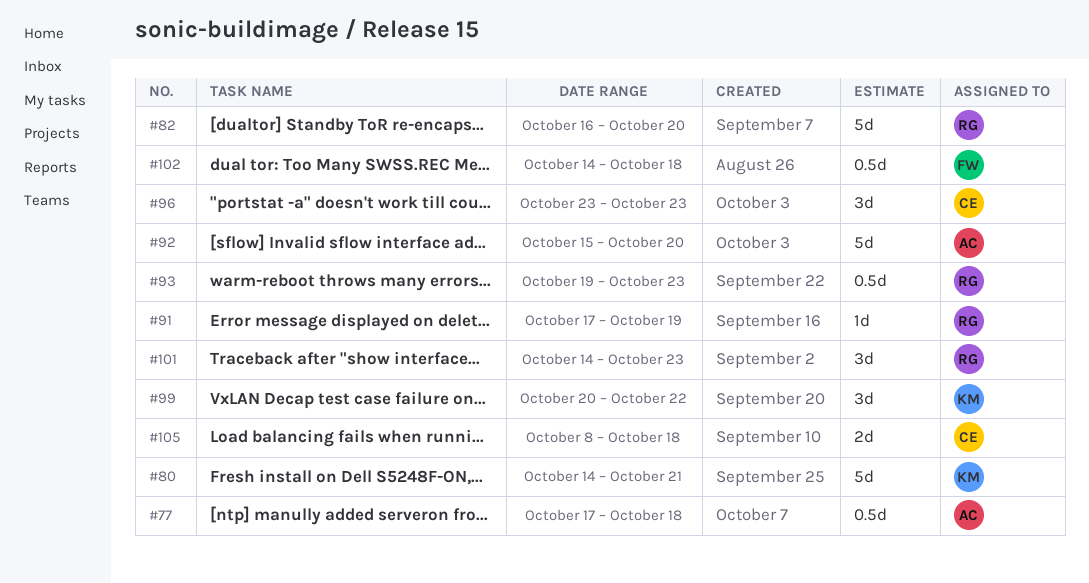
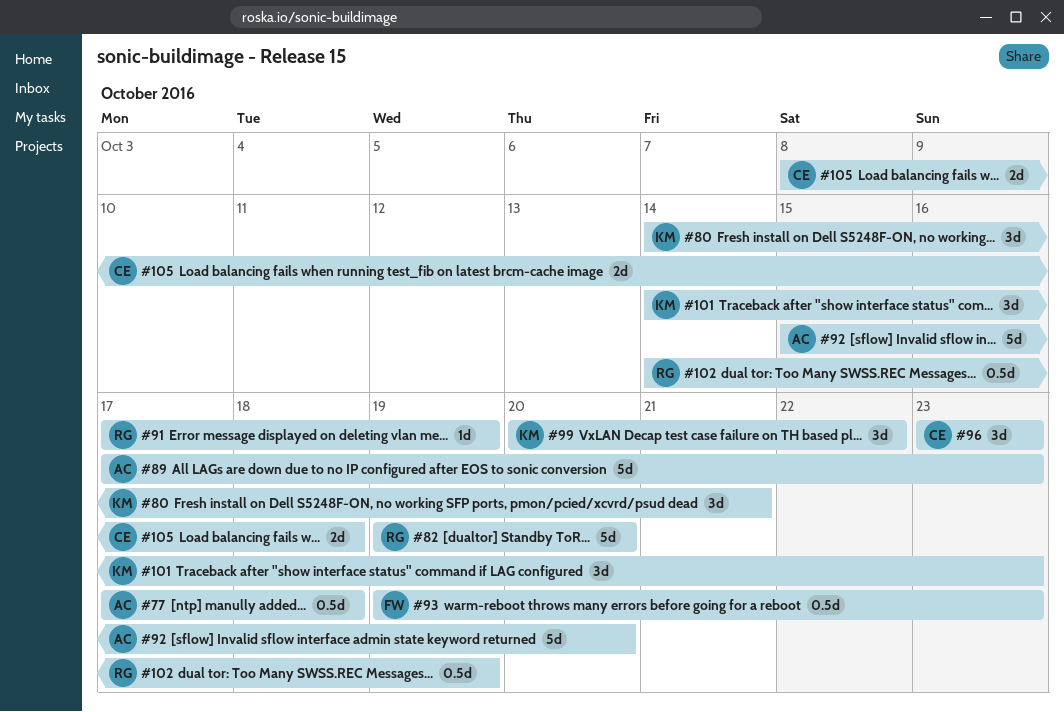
#80, estimate: 5d -> 3d
#82, start: Oct 16 -> Oct 19
#89: none -> present
#93, owner: RG -> FW
#101, owner: RG -> KM
#102, owner: FW -> RG
#102, due: Oct 18 -> Oct 19

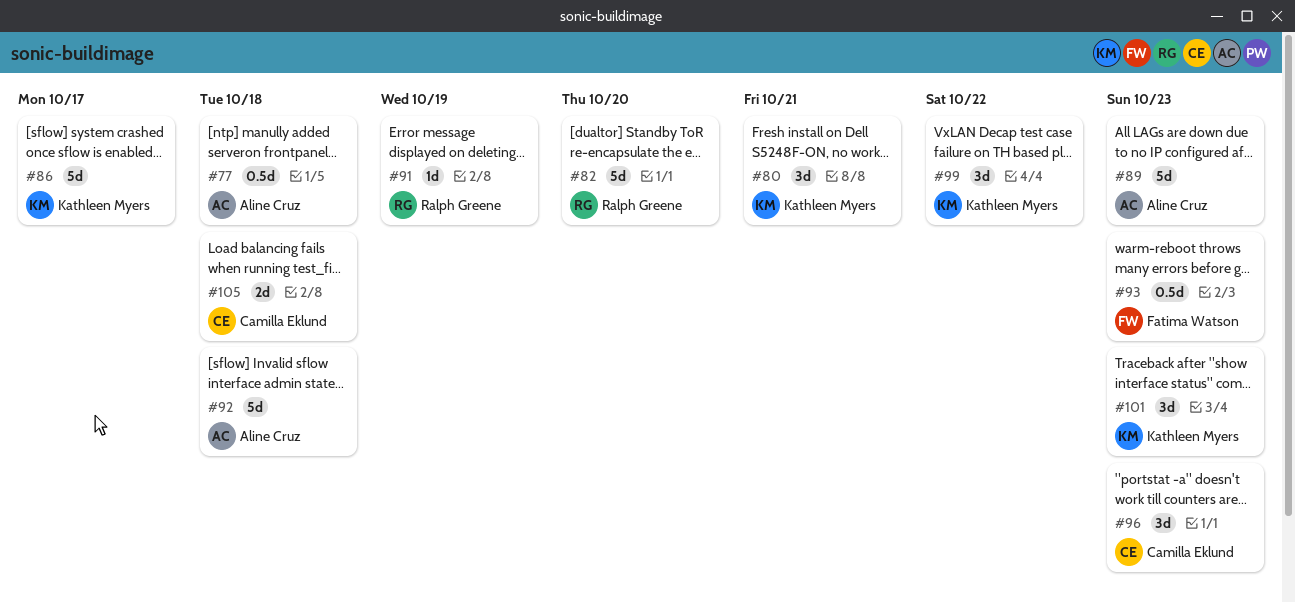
#86: none -> present
#92, due: Oct 20 -> Oct 18
#102: present -> none

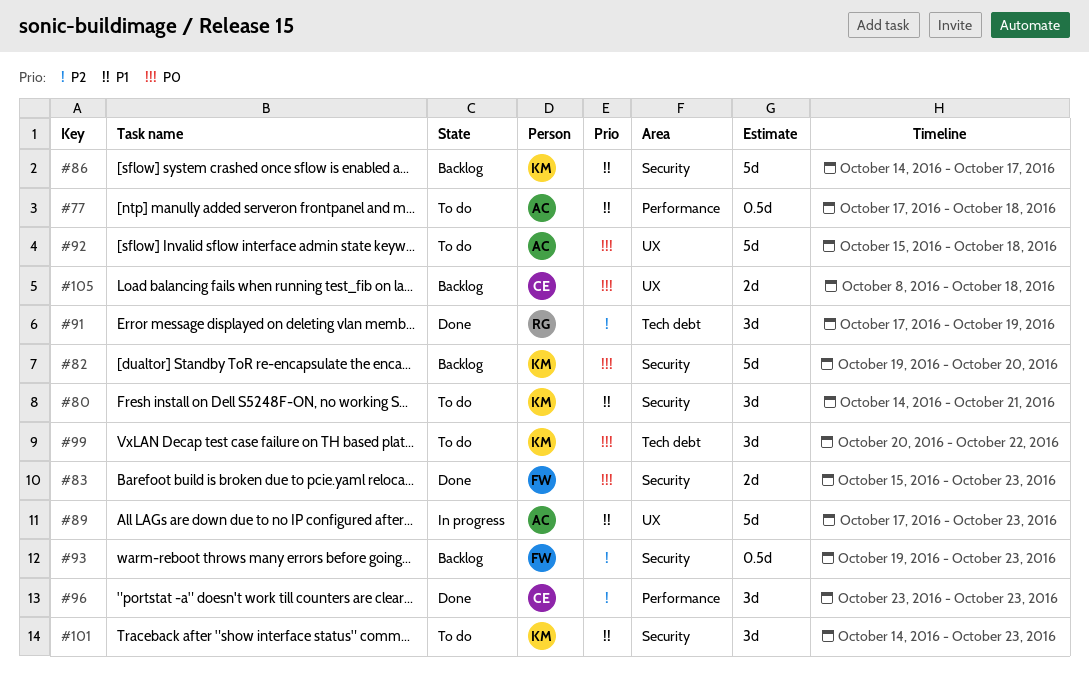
#82, owner: Ralph Greene -> Kathleen Myers
#83: none -> present
#91, estimate: 1d -> 3d

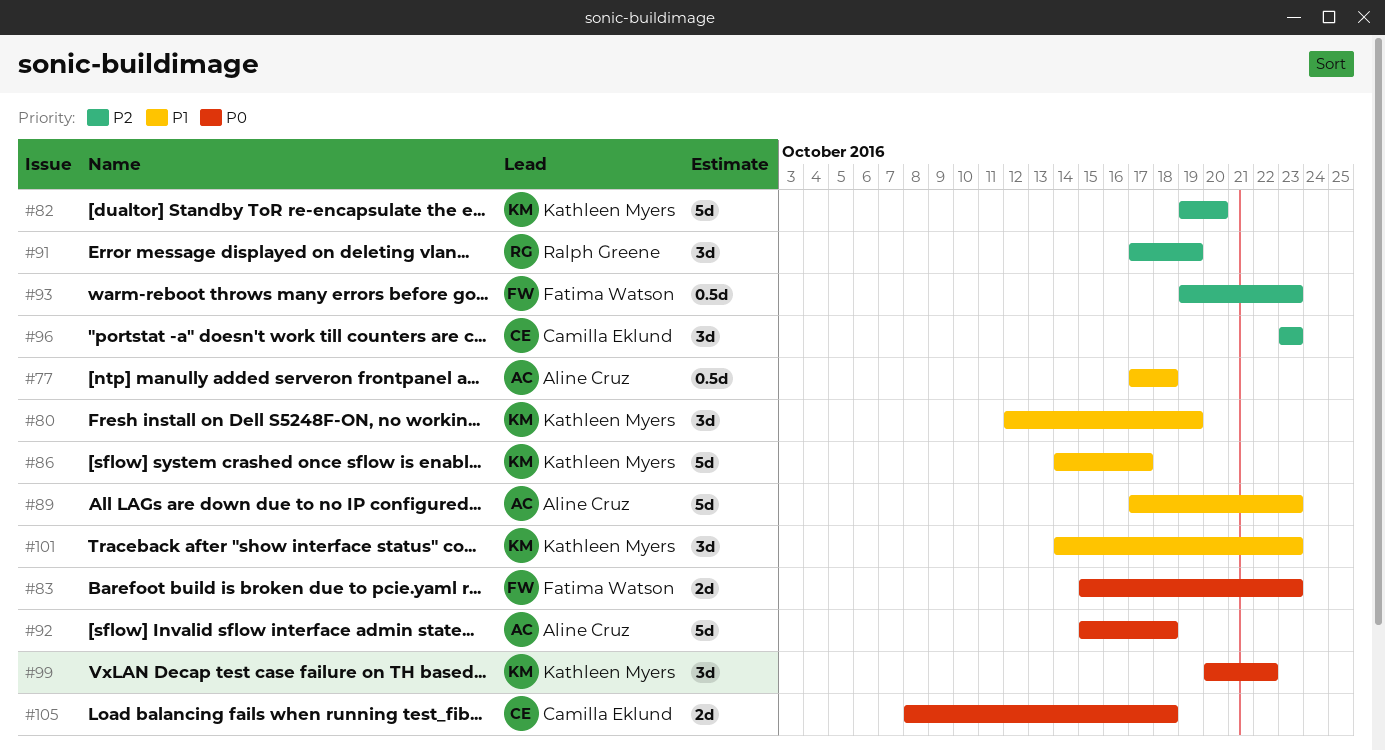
#80, start: Oct 14 -> Oct 12
#80, due: Oct 21 -> Oct 19
#82, priority: P0 -> P2

